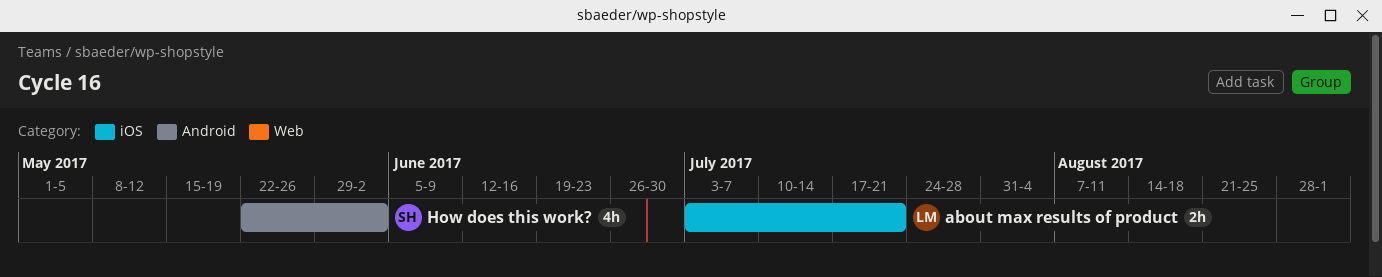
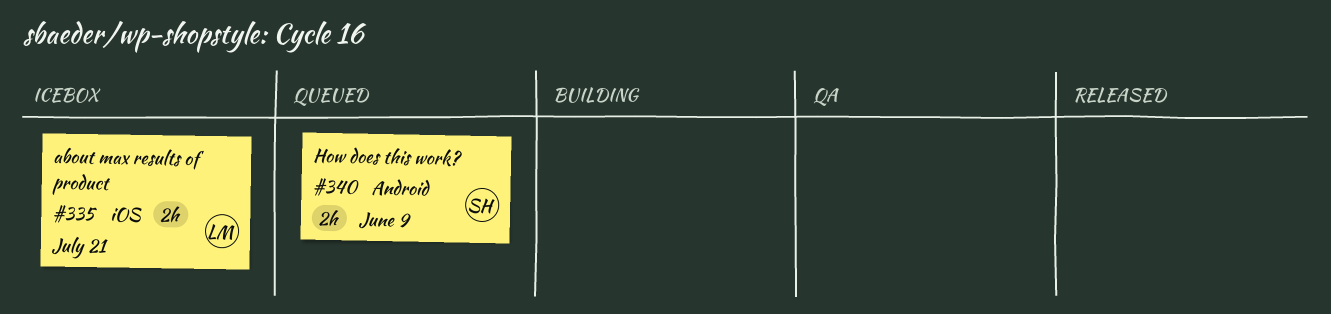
How does this work?, estimate: 4h -> 2h
How does this work?, due: Jun 2 -> Jun 9

